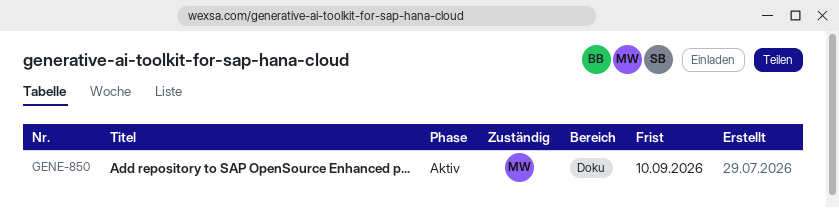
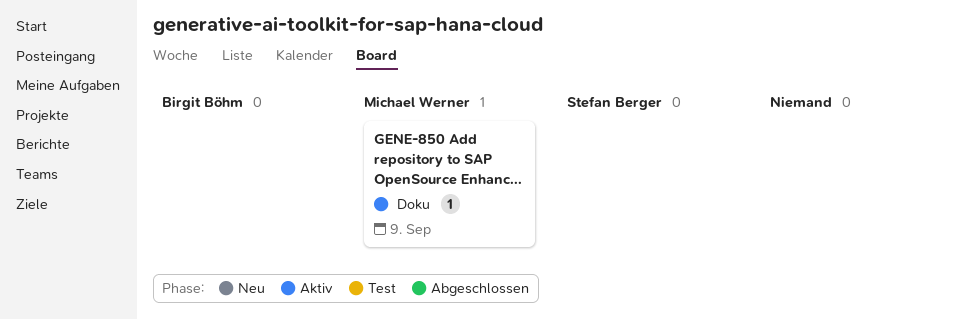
GENE-850, due: Sep 10 -> Sep 9

